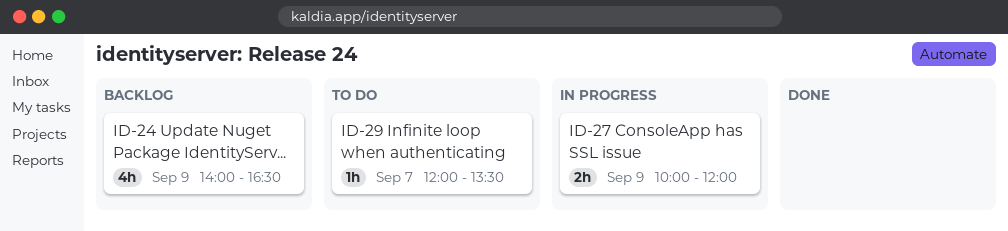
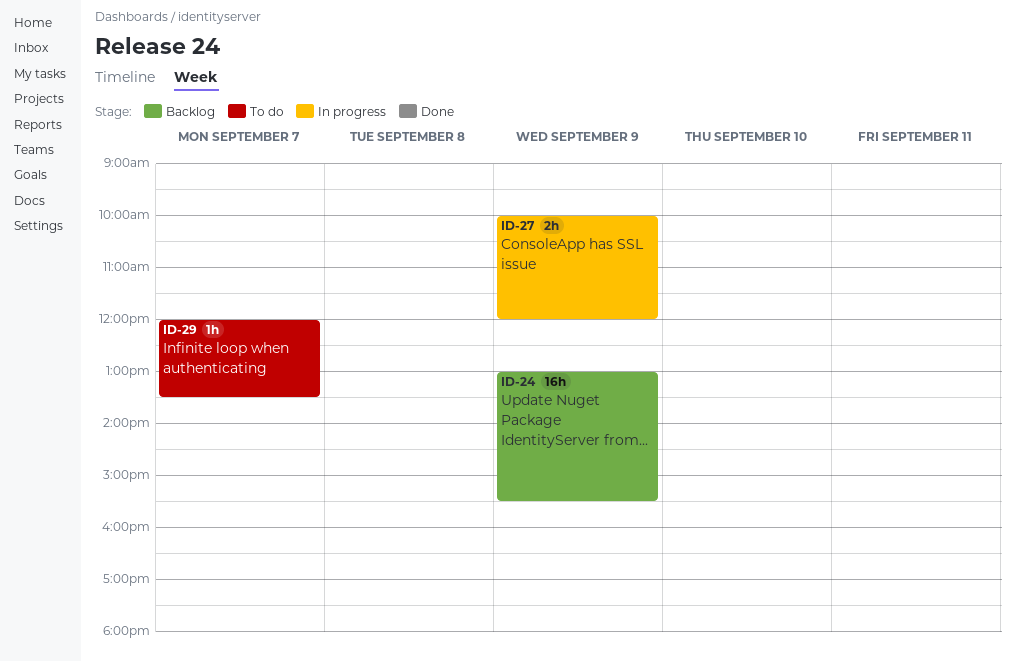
ID-24, estimate: 4h -> 16h
ID-24, begins: 14:00 -> 13:00
ID-24, ends: 16:30 -> 15:30

